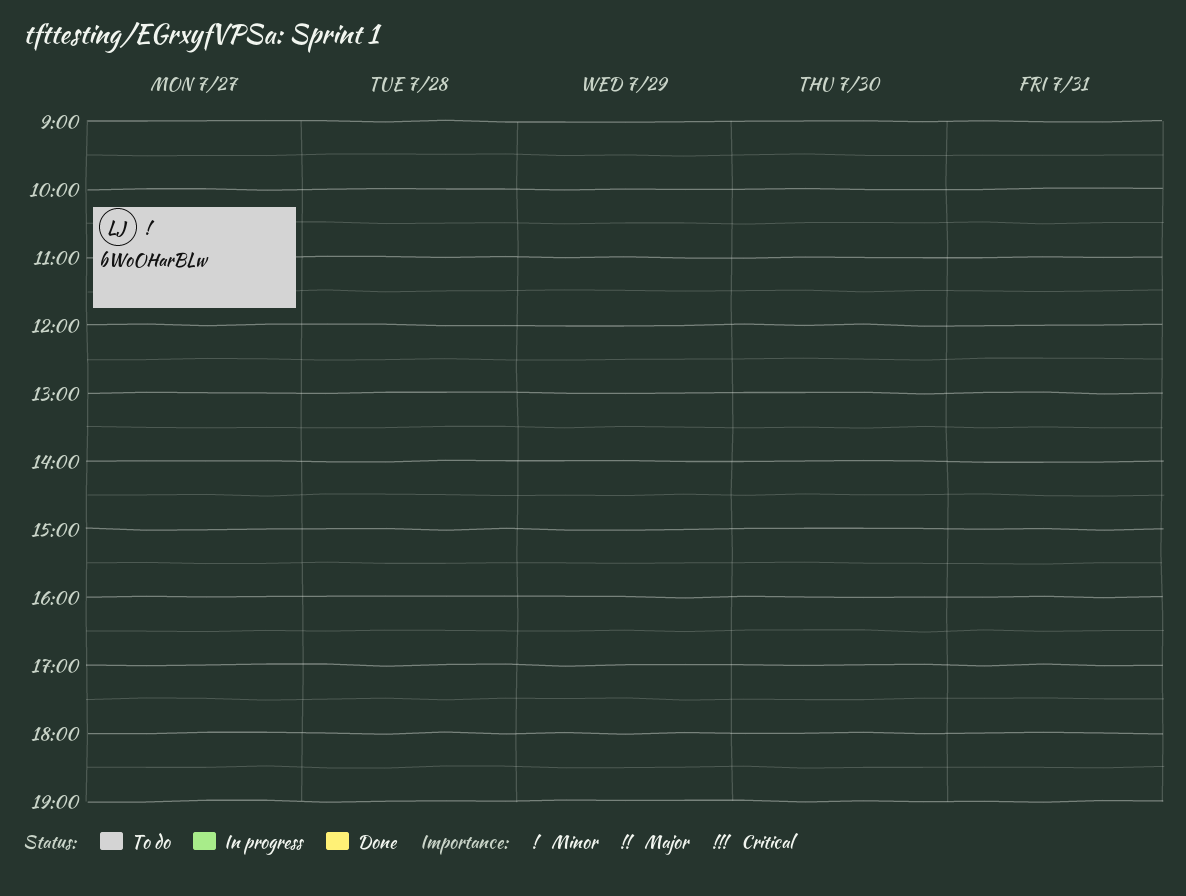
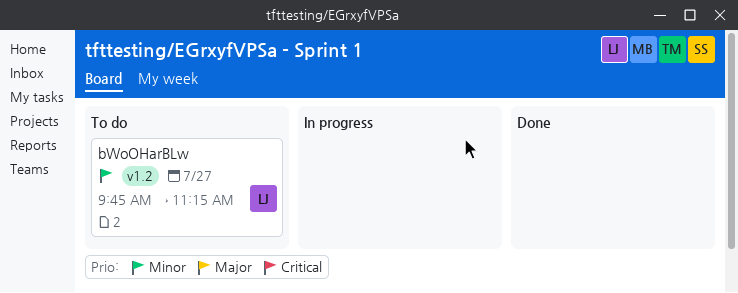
bWoOHarBLw, begins: 10:15 -> 09:45
bWoOHarBLw, ends: 11:45 -> 11:15

